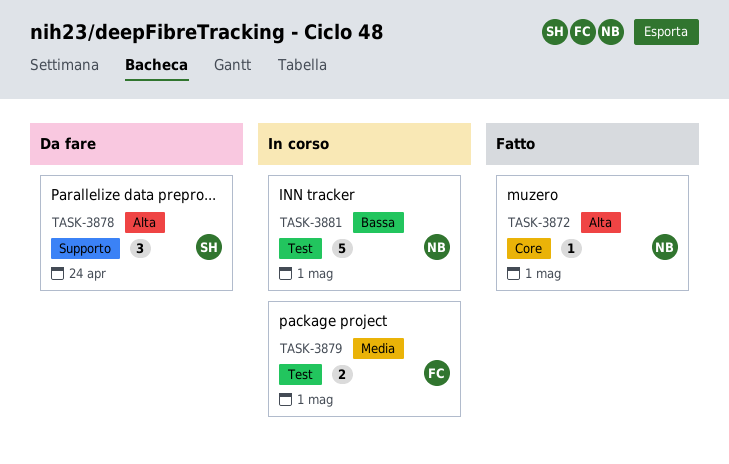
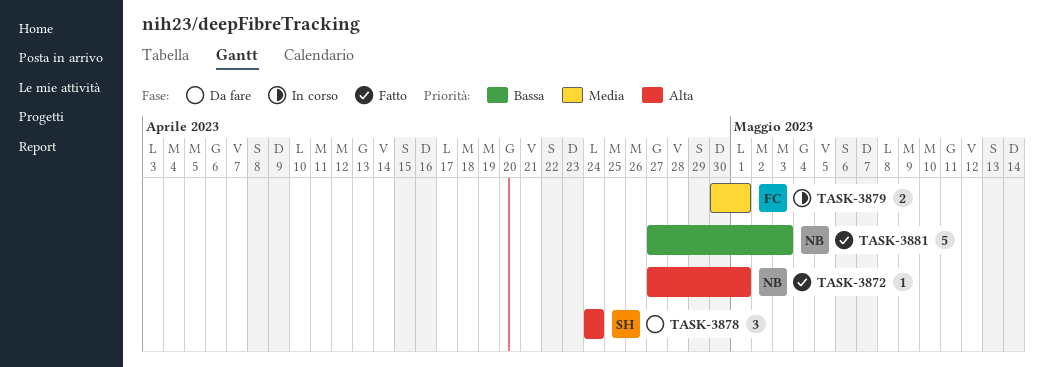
TASK-3881, status: In corso -> Fatto
TASK-3881, due: May 1 -> May 3

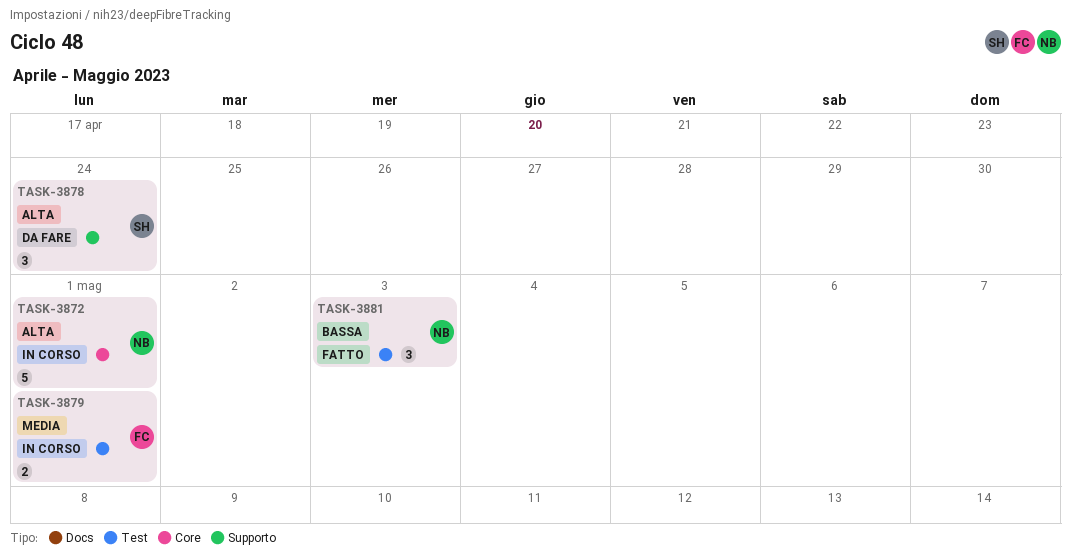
TASK-3872, status: Fatto -> In corso
TASK-3872, estimate: 1 -> 5
TASK-3881, estimate: 5 -> 3

